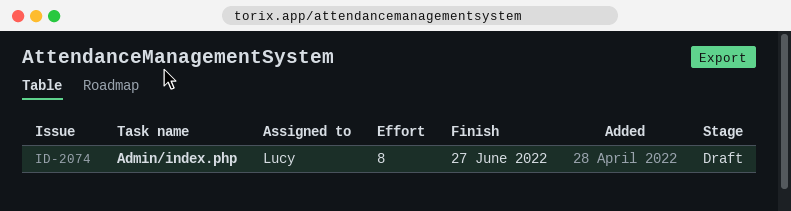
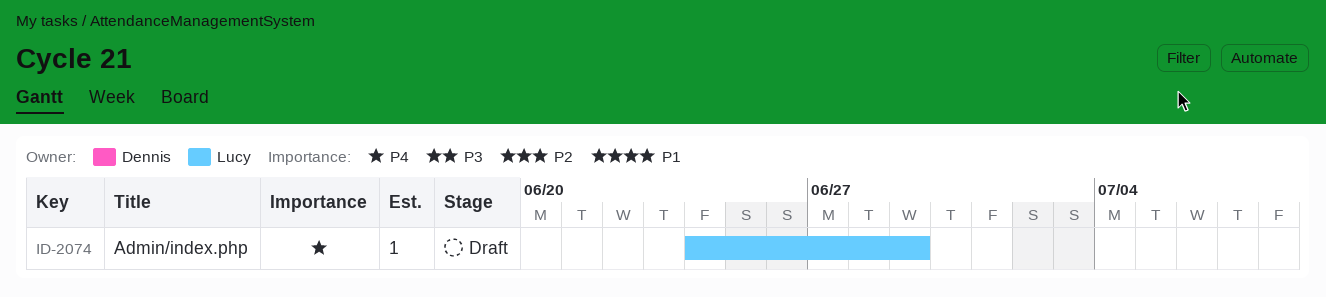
ID-2074, estimate: 8 -> 1
ID-2074, due: Jun 27 -> Jun 29

